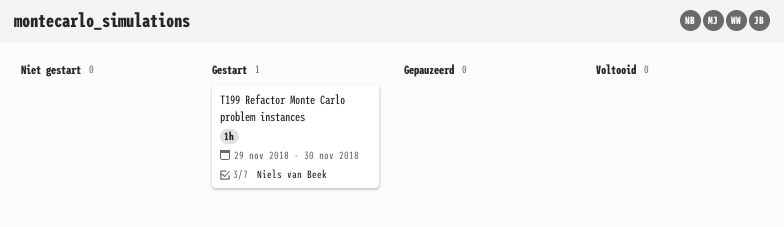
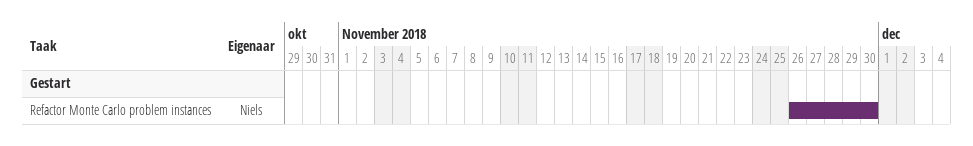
Refactor Monte Carlo problem instances, start: Nov 29 -> Nov 26

